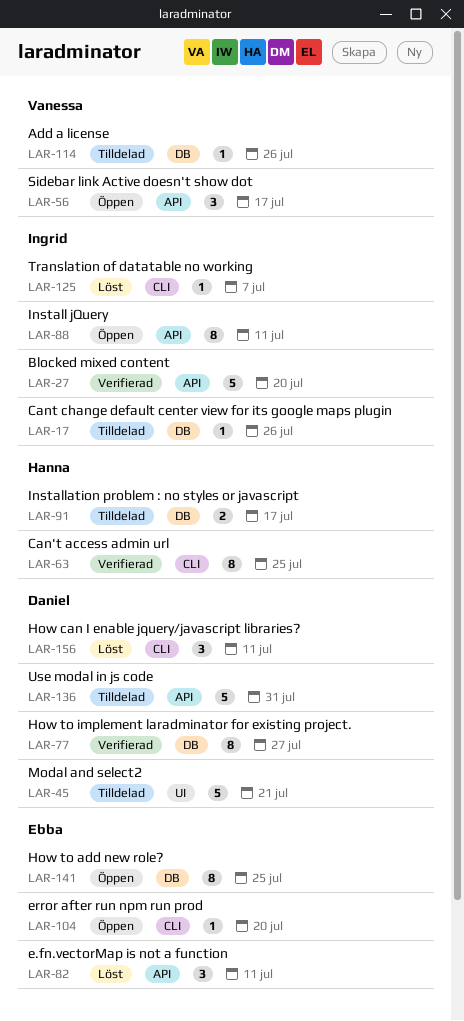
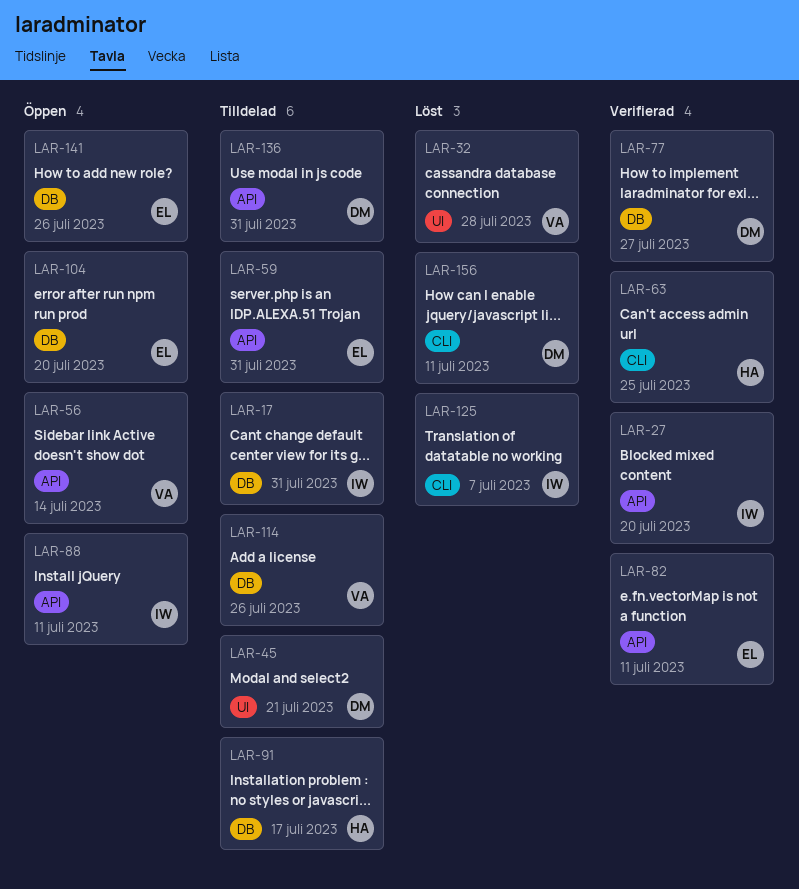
LAR-17, due: Jul 26 -> Jul 31
LAR-32: none -> present
LAR-56, due: Jul 17 -> Jul 14
LAR-59: none -> present
LAR-82, status: Löst -> Verifierad
LAR-104, label: CLI -> DB
LAR-141, due: Jul 25 -> Jul 26

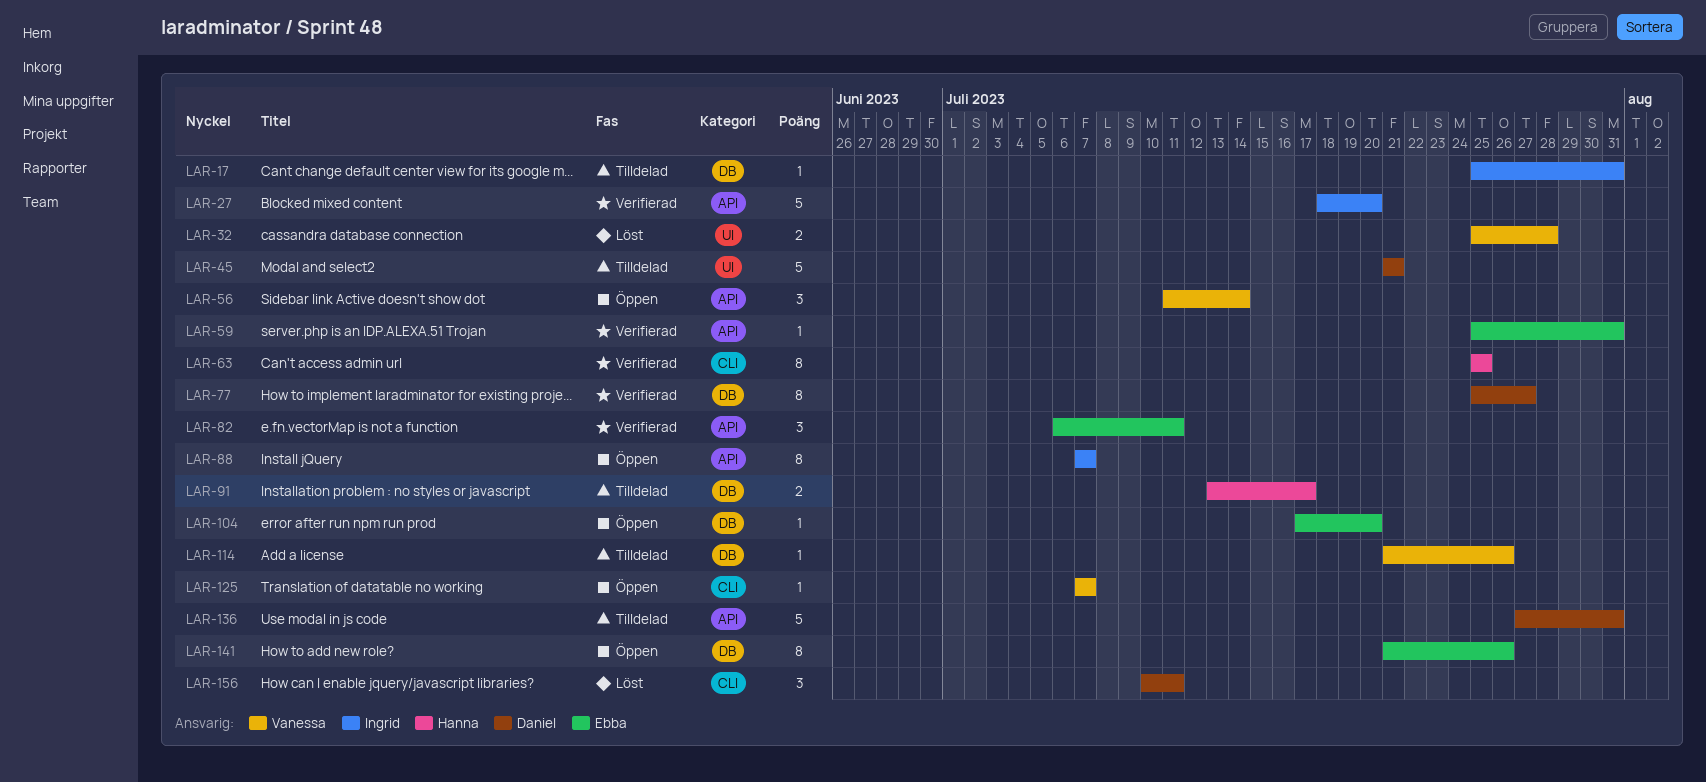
LAR-59, status: Tilldelad -> Verifierad
LAR-88, due: Jul 11 -> Jul 7
LAR-125, status: Löst -> Öppen
LAR-125, owner: Ingrid -> Vanessa

